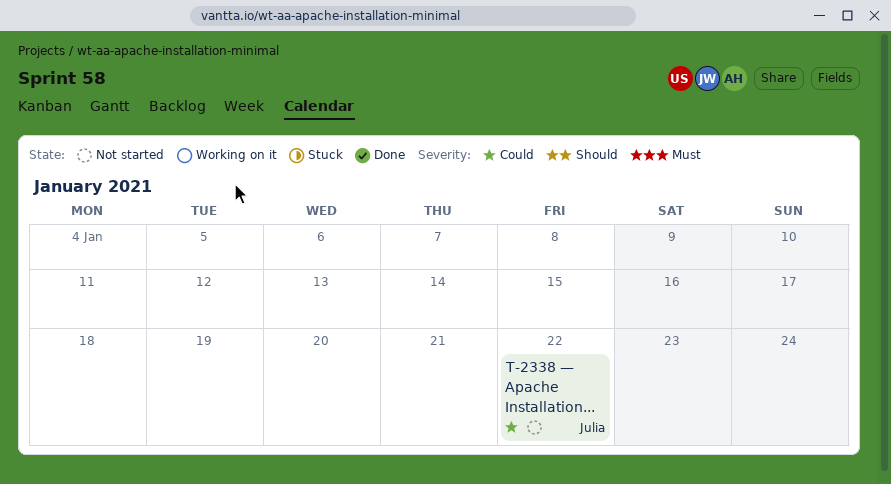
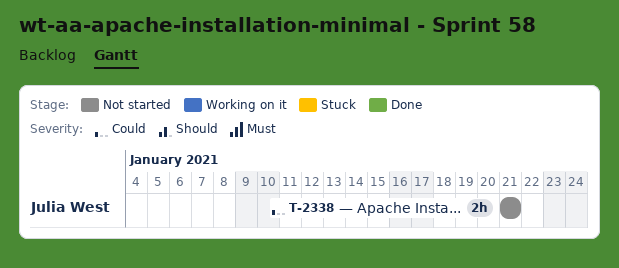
T-2338, due: Jan 22 -> Jan 21

